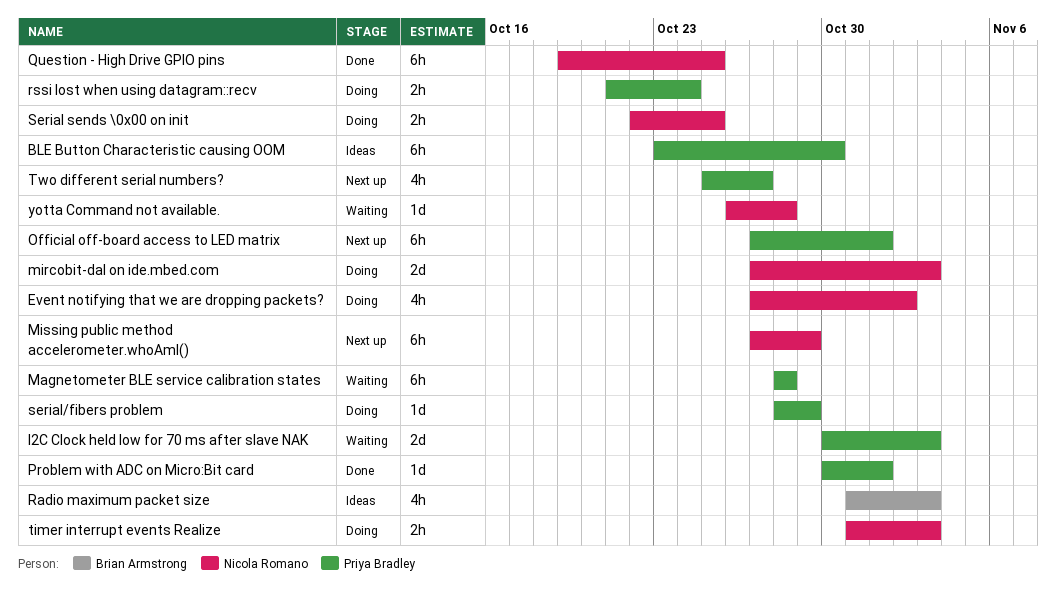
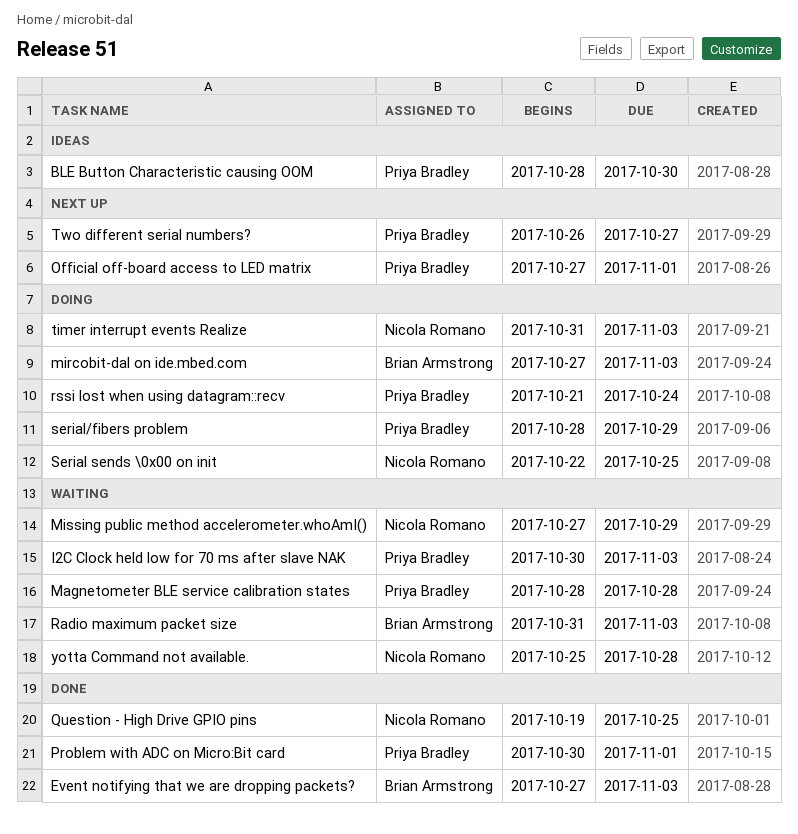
BLE Button Characteristic causing OOM, start: Oct 23 -> Oct 28
Event notifying that we are dropping packets?, status: Doing -> Done
Event notifying that we are dropping packets?, owner: Nicola Romano -> Brian Armstrong
Event notifying that we are dropping packets?, due: Nov 2 -> Nov 3
mircobit-dal on ide.mbed.com, owner: Nicola Romano -> Brian Armstrong
Missing public method accelerometer.whoAmI(), status: Next up -> Waiting
Radio maximum packet size, status: Ideas -> Waiting
Two different serial numbers?, start: Oct 25 -> Oct 26
yotta Command not available., start: Oct 26 -> Oct 25

